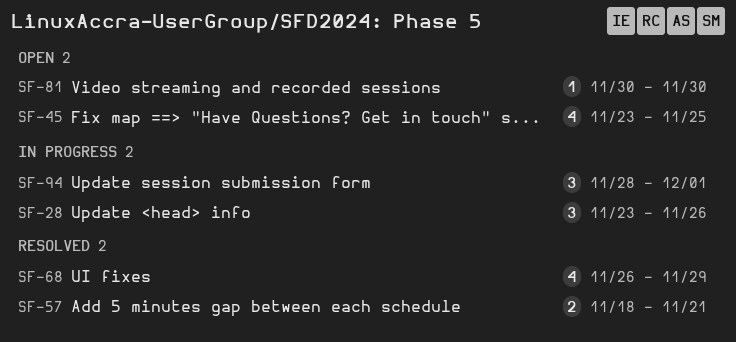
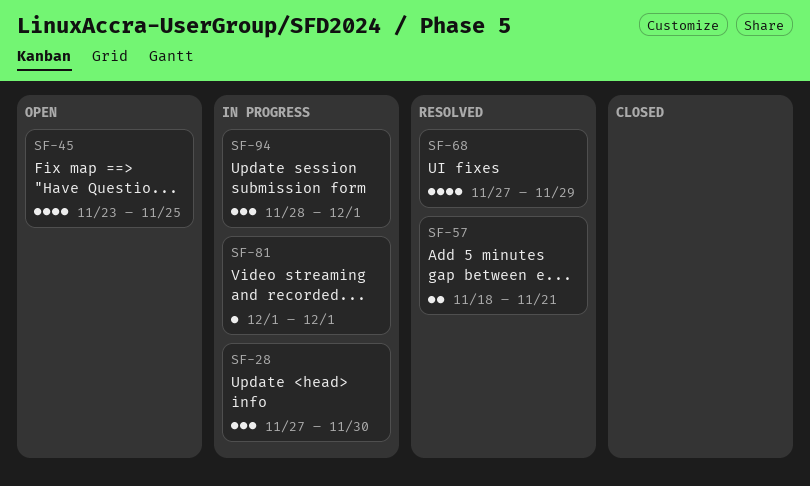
SF-28, start: Nov 23 -> Nov 27
SF-28, due: Nov 26 -> Nov 30
SF-68, start: Nov 26 -> Nov 27
SF-81, status: Open -> In progress
SF-81, start: Nov 30 -> Dec 1
SF-81, due: Nov 30 -> Dec 1

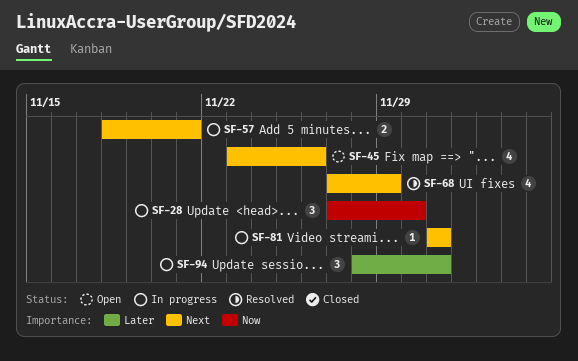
SF-45, due: Nov 25 -> Nov 26
SF-57, status: Resolved -> In progress

